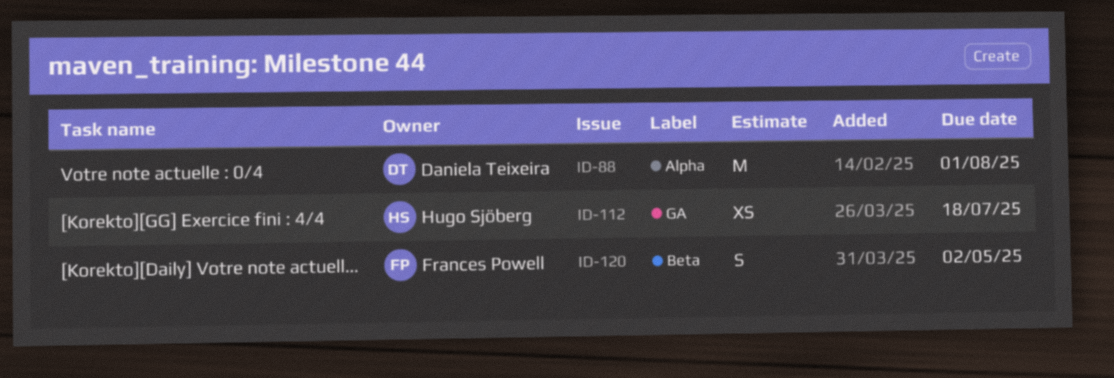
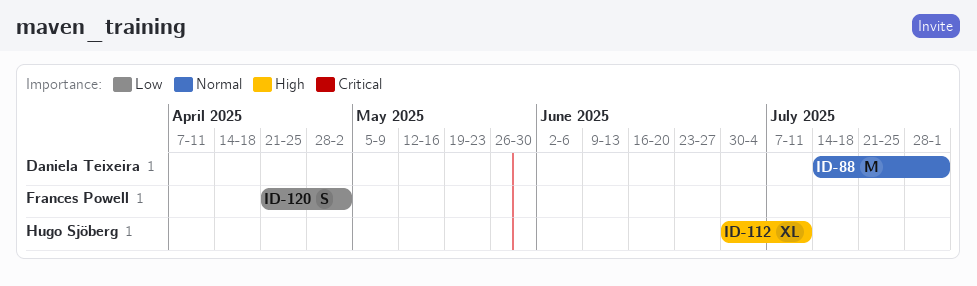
ID-112, estimate: XS -> XL
ID-112, due: Jul 18 -> Jul 11

